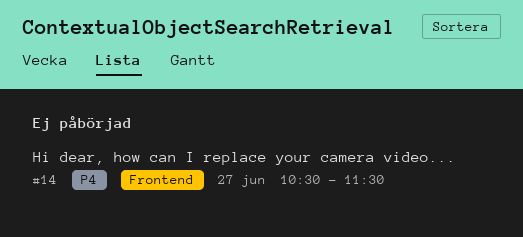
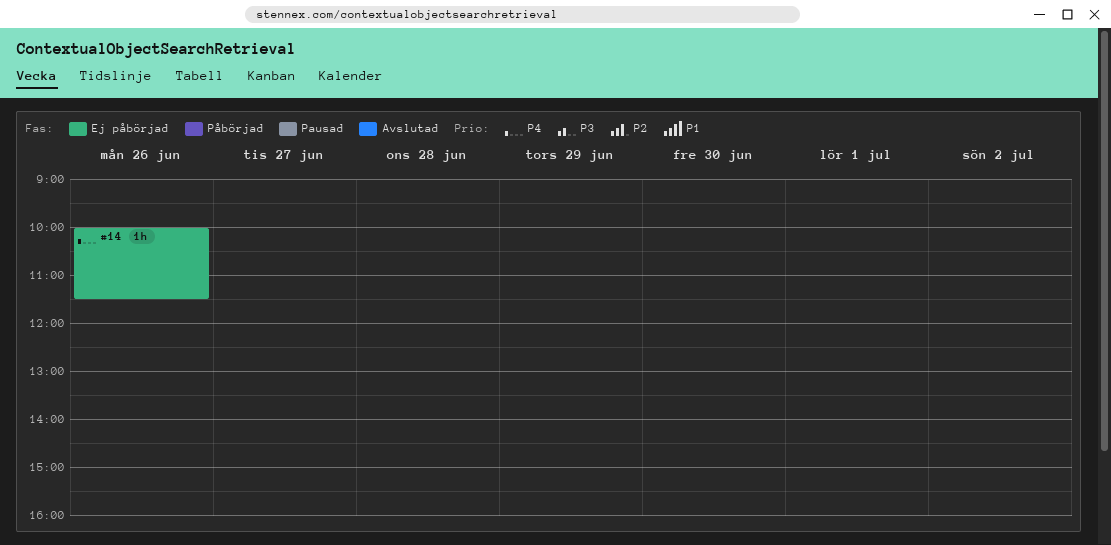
#14, day: Jun 27 -> Jun 26
#14, begins: 10:30 -> 10:00

